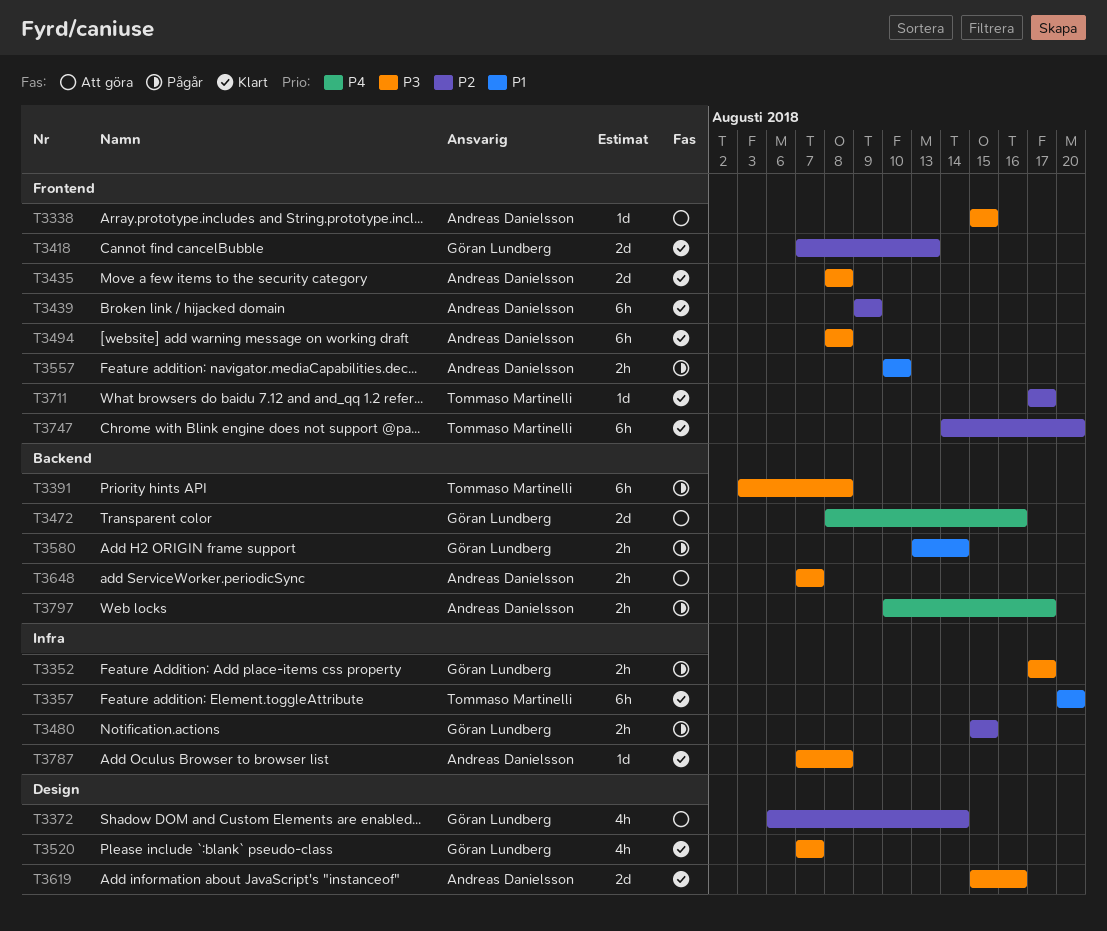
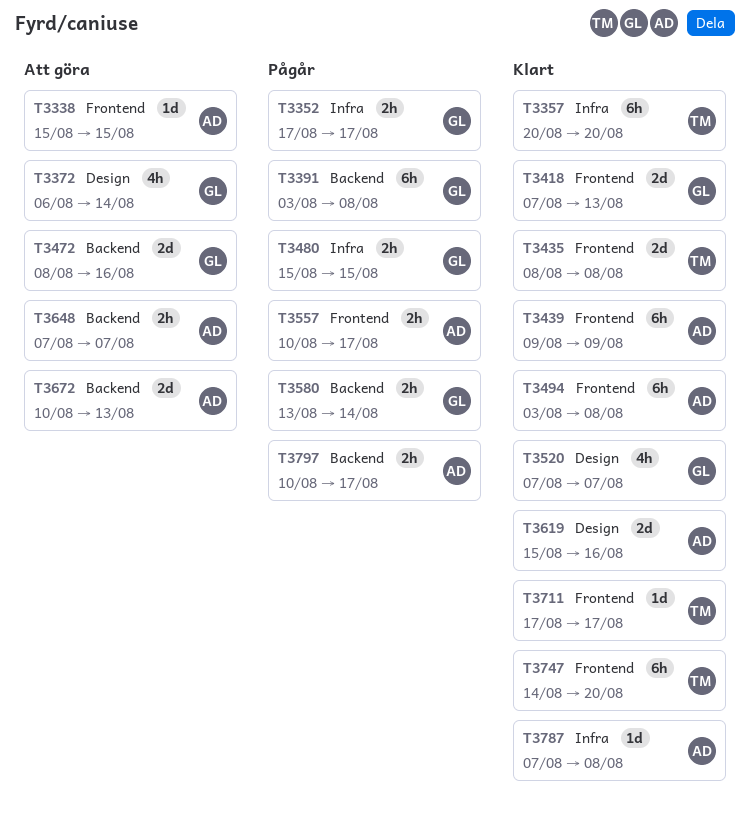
T3391, owner: Tommaso Martinelli -> Göran Lundberg
T3435, owner: Andreas Danielsson -> Tommaso Martinelli
T3494, start: Aug 8 -> Aug 3
T3557, due: Aug 10 -> Aug 17
T3672: none -> present

